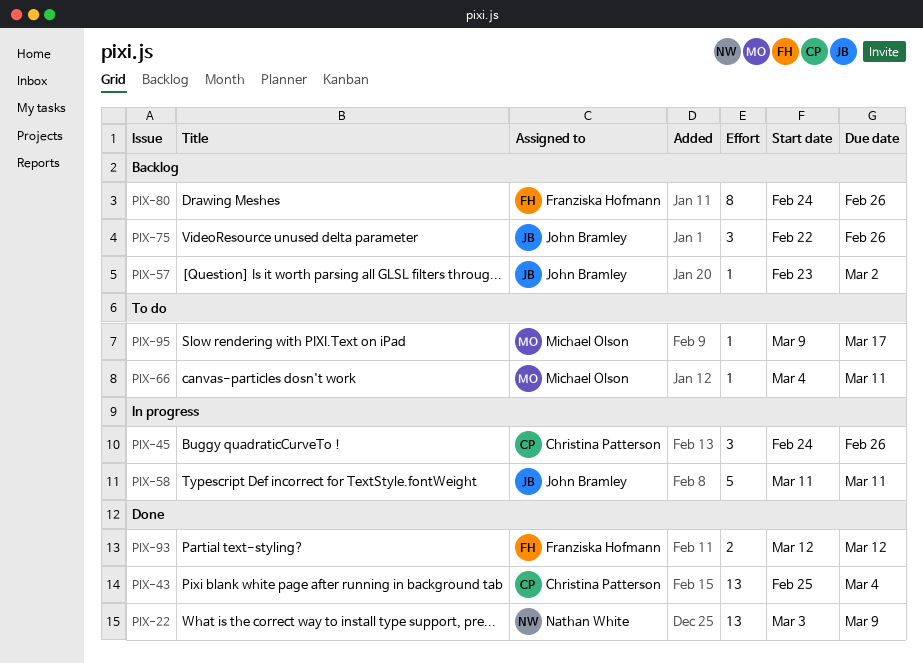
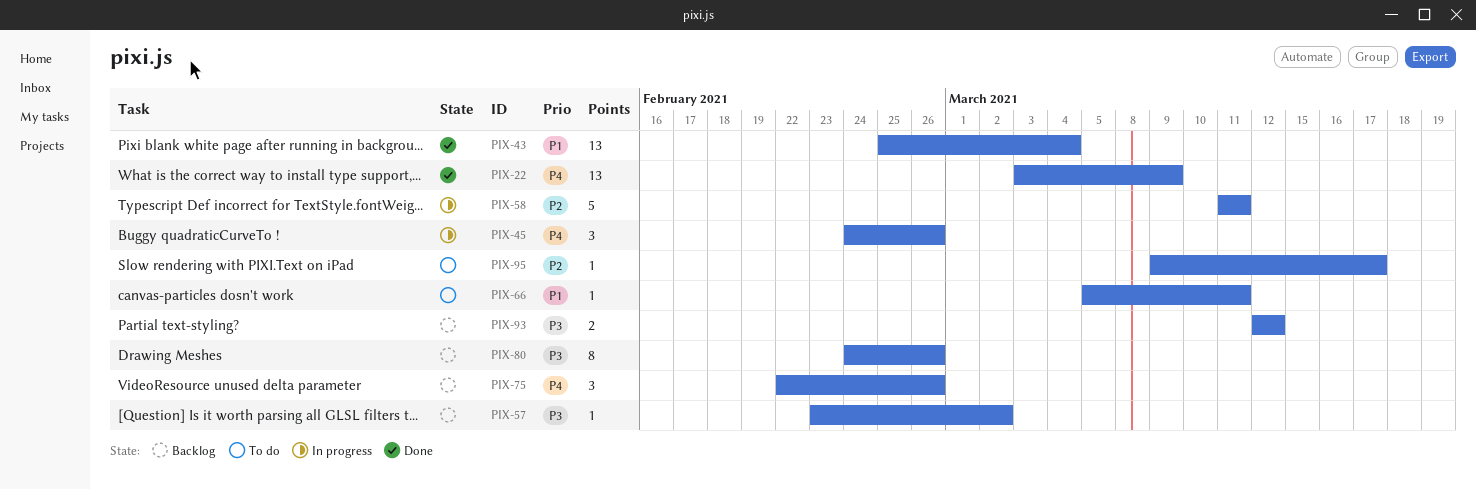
PIX-66, start: Mar 4 -> Mar 5
PIX-93, status: Done -> Backlog

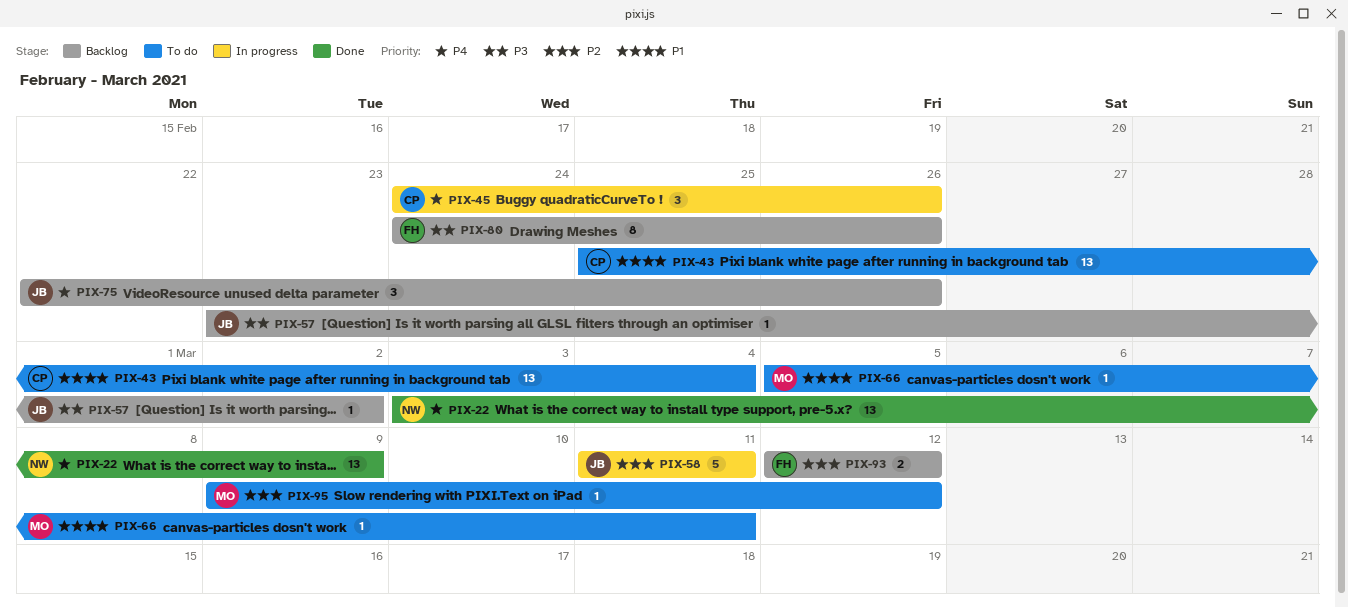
PIX-43, status: Done -> To do
PIX-93, priority: P3 -> P2
PIX-95, due: Mar 17 -> Mar 12

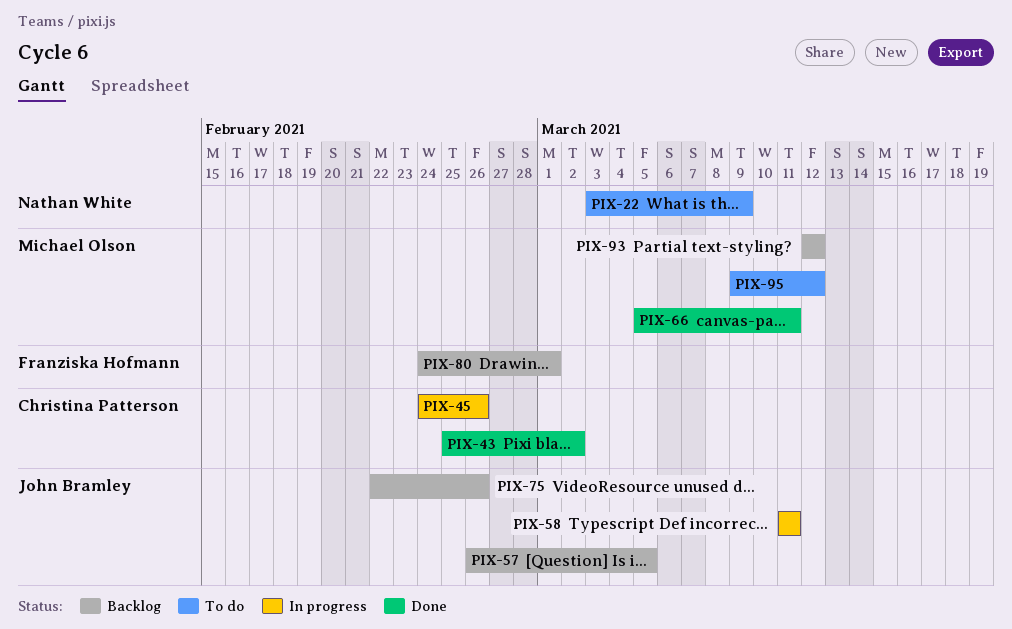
PIX-22, status: Done -> To do
PIX-43, status: To do -> Done
PIX-43, due: Mar 4 -> Mar 2
PIX-57, start: Feb 23 -> Feb 26
PIX-57, due: Mar 2 -> Mar 5
PIX-66, status: To do -> Done
PIX-80, due: Feb 26 -> Mar 1
PIX-93, owner: Franziska Hofmann -> Michael Olson

